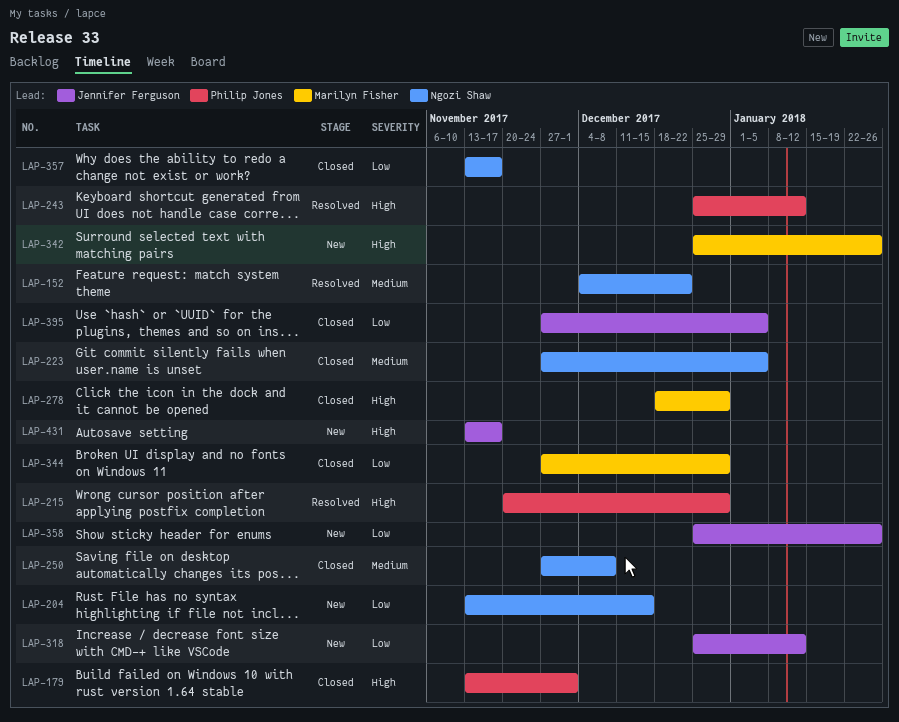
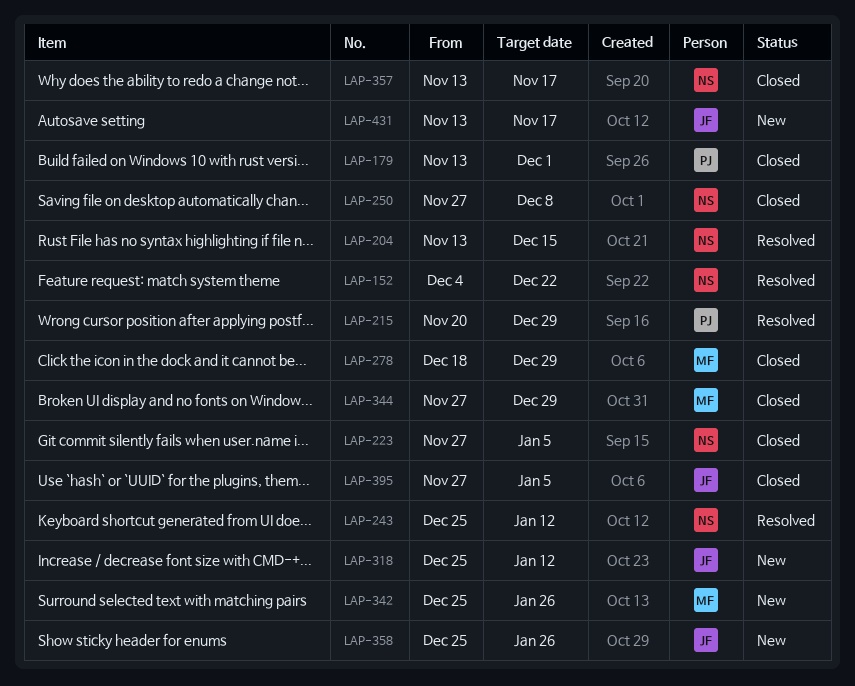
LAP-204, status: New -> Resolved
LAP-243, owner: Philip Jones -> Ngozi Shaw

